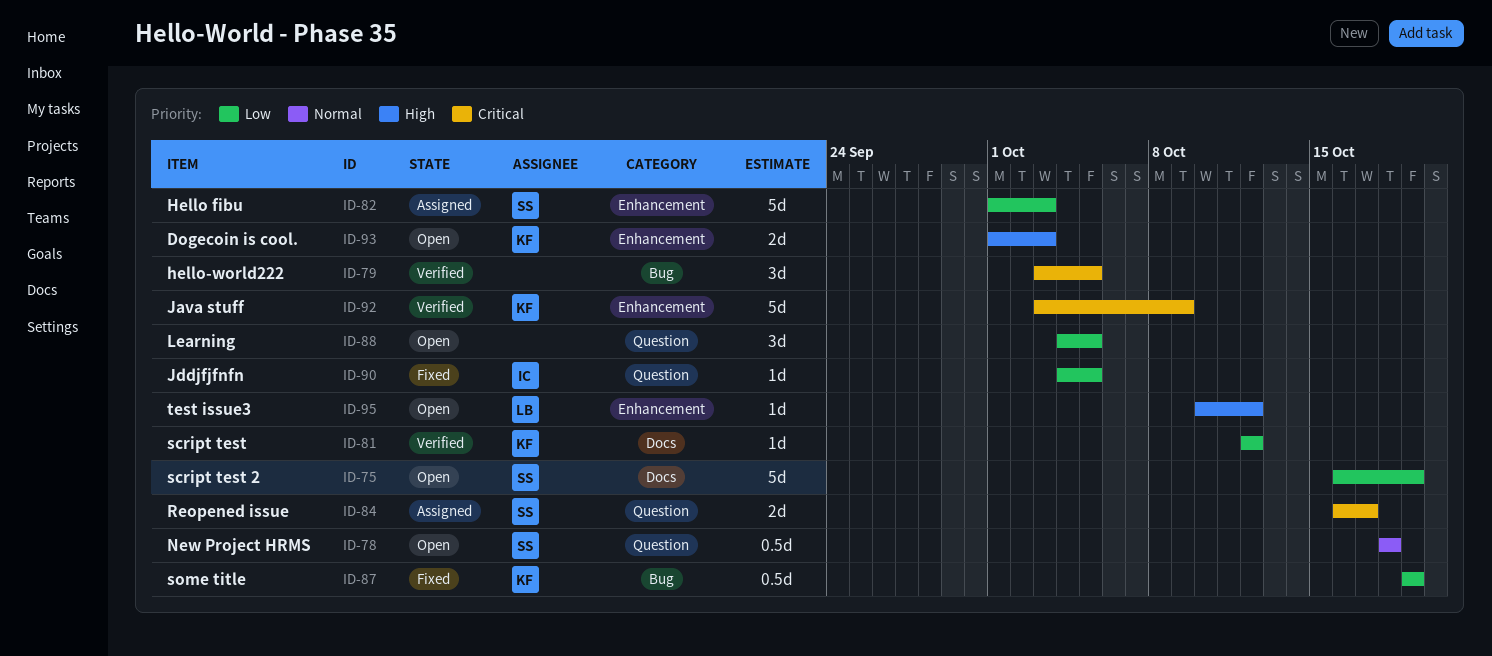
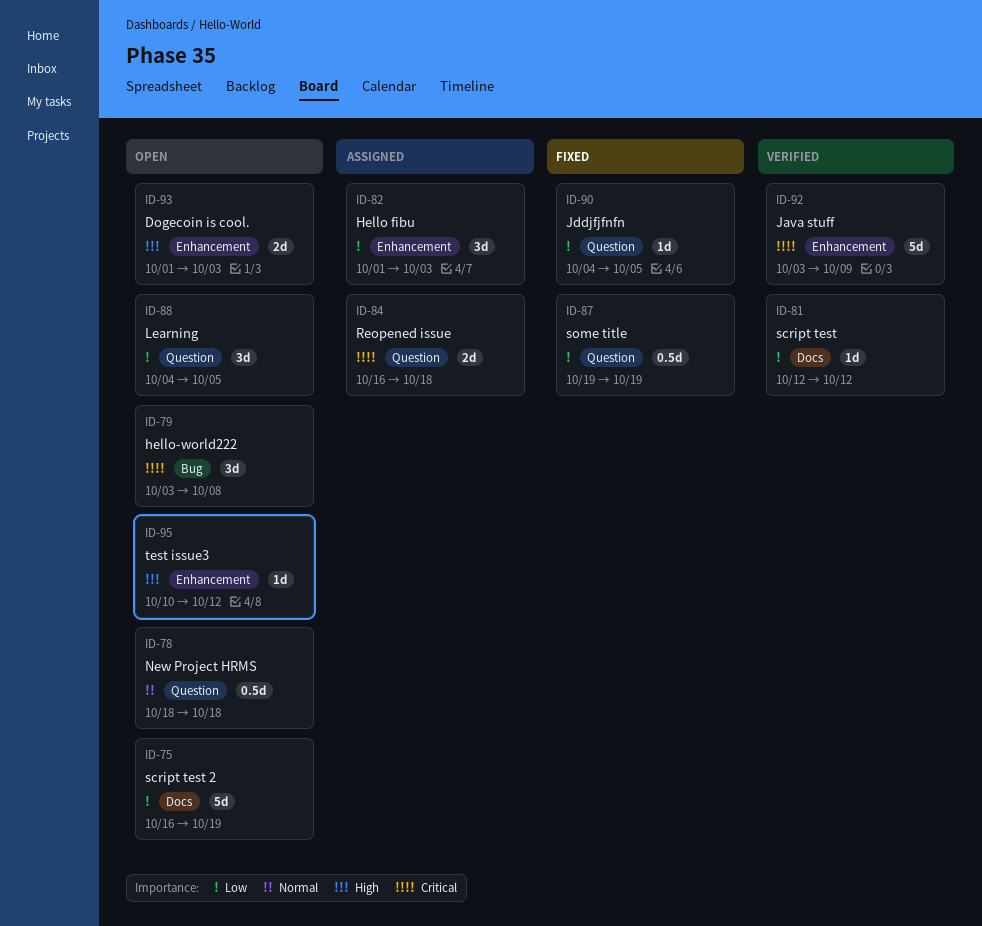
ID-79, status: Verified -> Open
ID-79, due: Oct 5 -> Oct 8
ID-82, estimate: 5d -> 3d
ID-84, due: Oct 17 -> Oct 18
ID-87, label: Bug -> Question

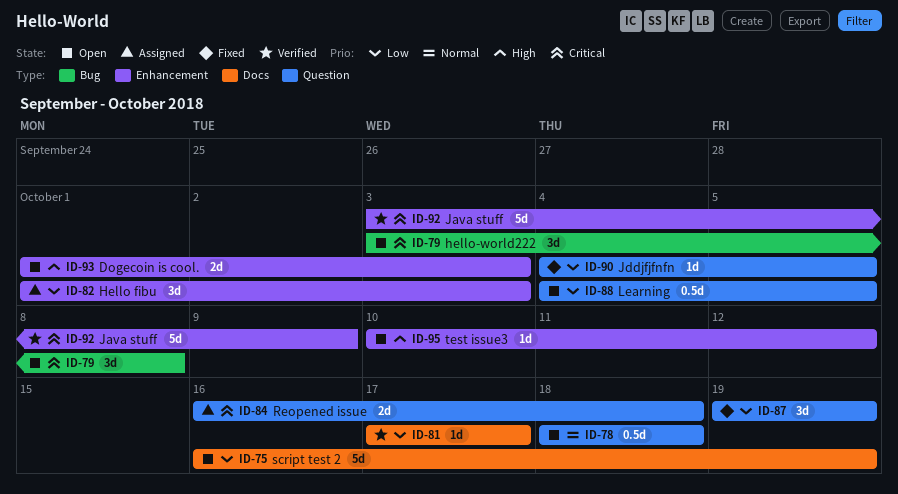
ID-81, start: Oct 12 -> Oct 17
ID-81, due: Oct 12 -> Oct 17
ID-87, estimate: 0.5d -> 3d
ID-88, estimate: 3d -> 0.5d

